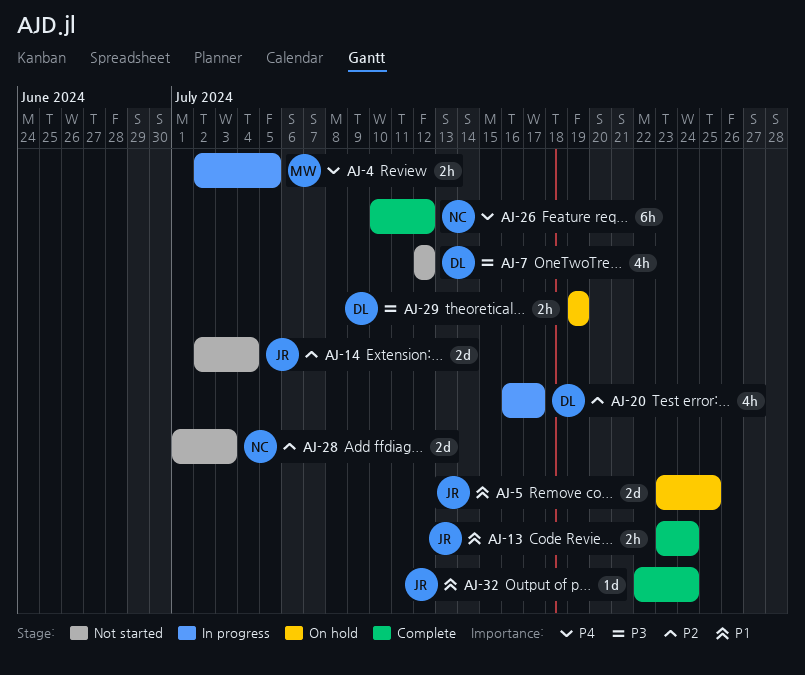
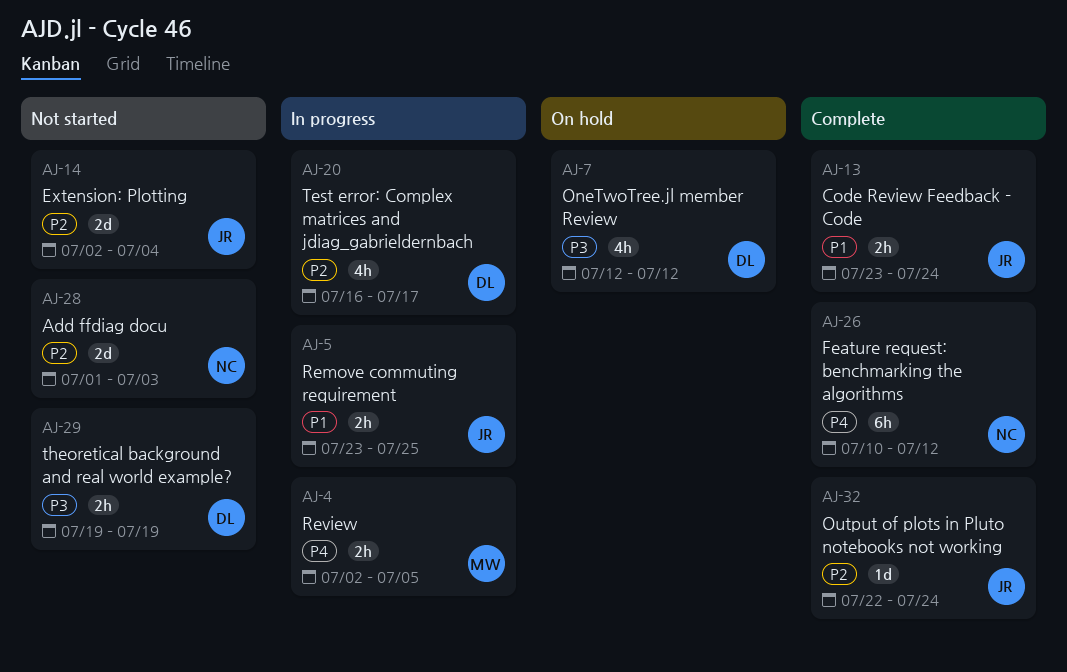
AJ-5, status: On hold -> In progress
AJ-5, estimate: 2d -> 2h
AJ-7, status: Not started -> On hold
AJ-29, status: On hold -> Not started
AJ-32, priority: P1 -> P2

